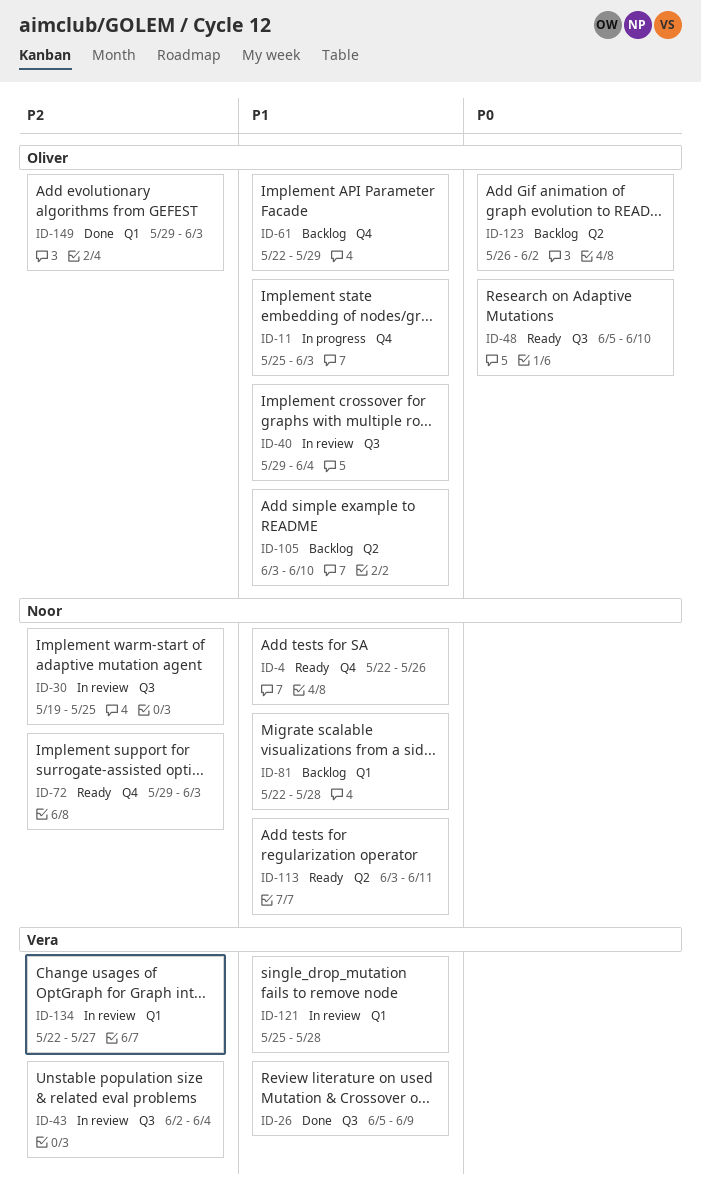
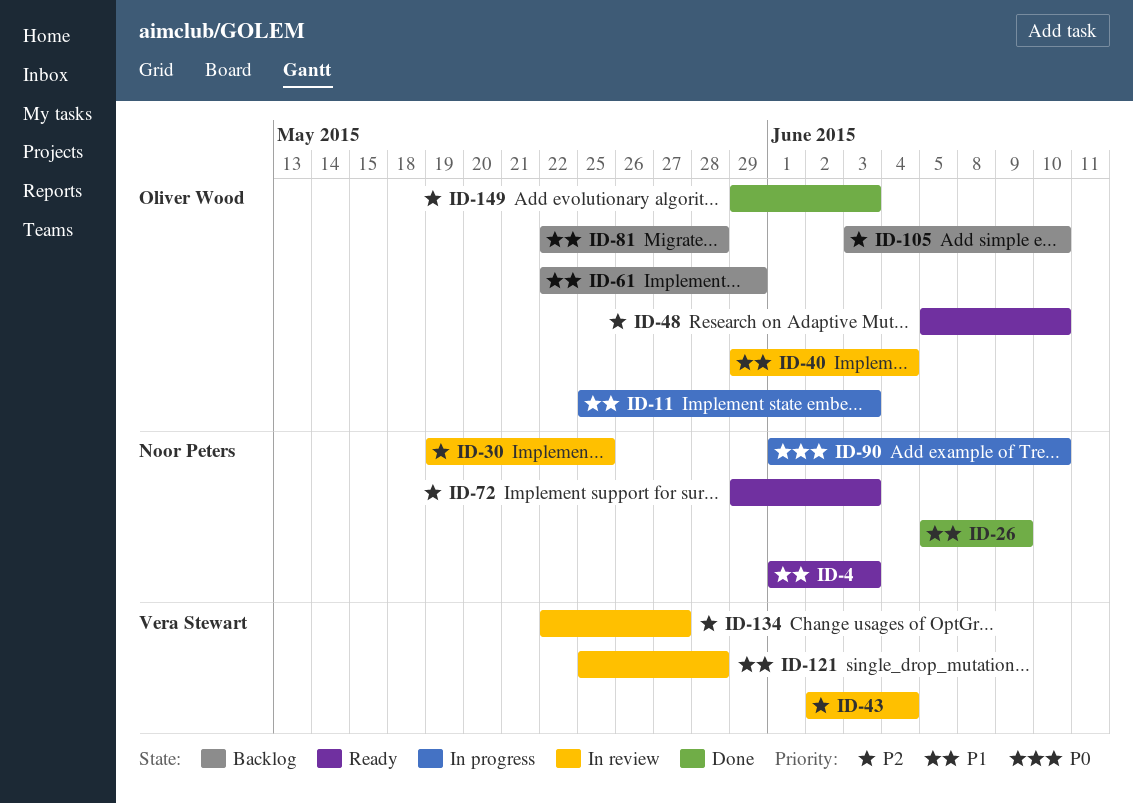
ID-4, start: May 22 -> Jun 1
ID-4, due: May 26 -> Jun 3
ID-26, owner: Vera Stewart -> Noor Peters
ID-48, priority: P0 -> P2
ID-81, owner: Noor Peters -> Oliver Wood
ID-90: none -> present
ID-105, priority: P1 -> P2
ID-113: present -> none
ID-123: present -> none

